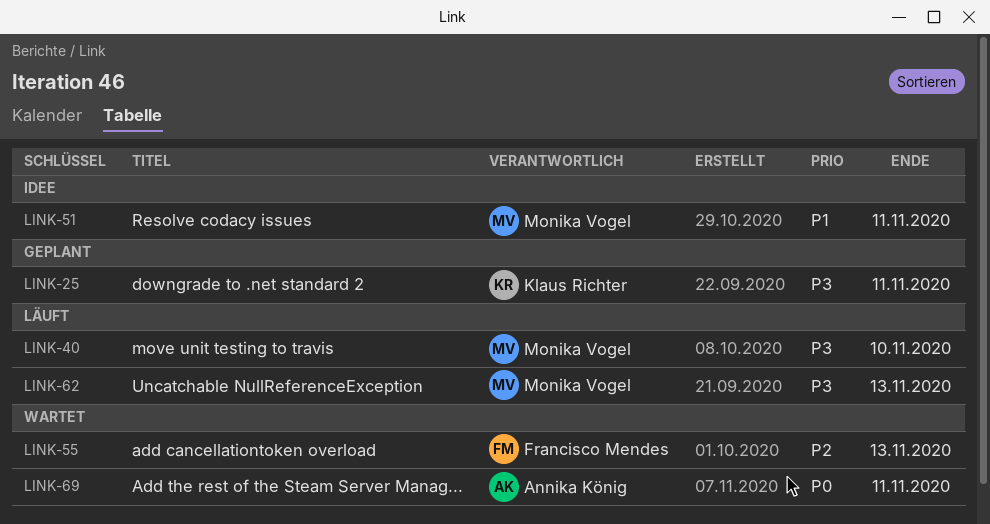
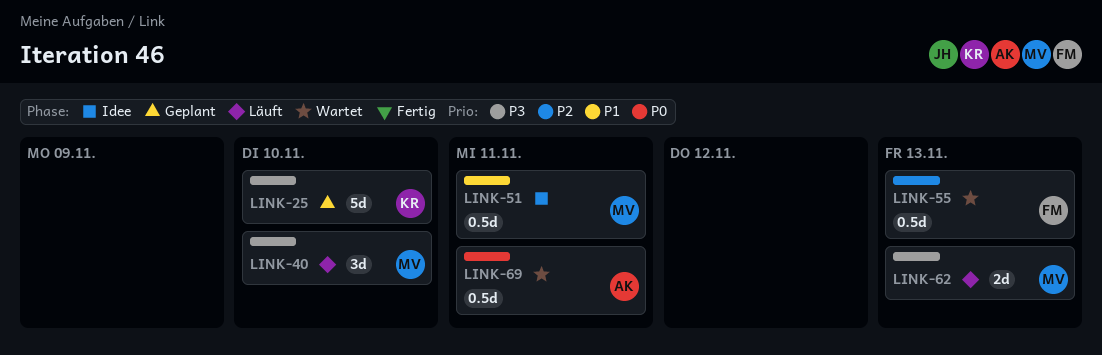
LINK-25, due: Nov 11 -> Nov 10

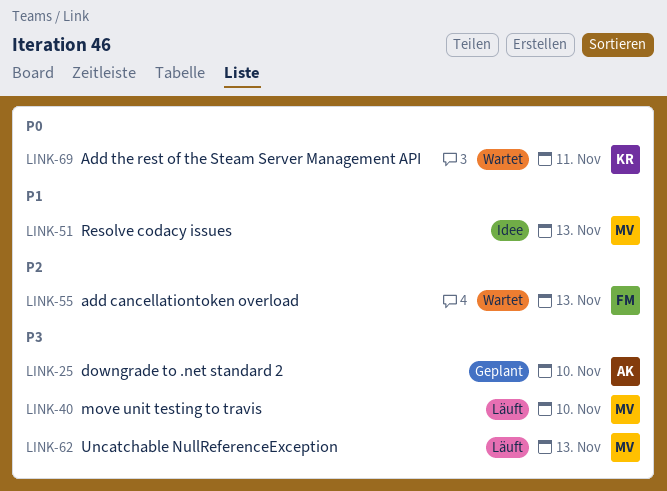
LINK-25, owner: KR -> AK
LINK-51, due: Nov 11 -> Nov 13
LINK-69, owner: AK -> KR

